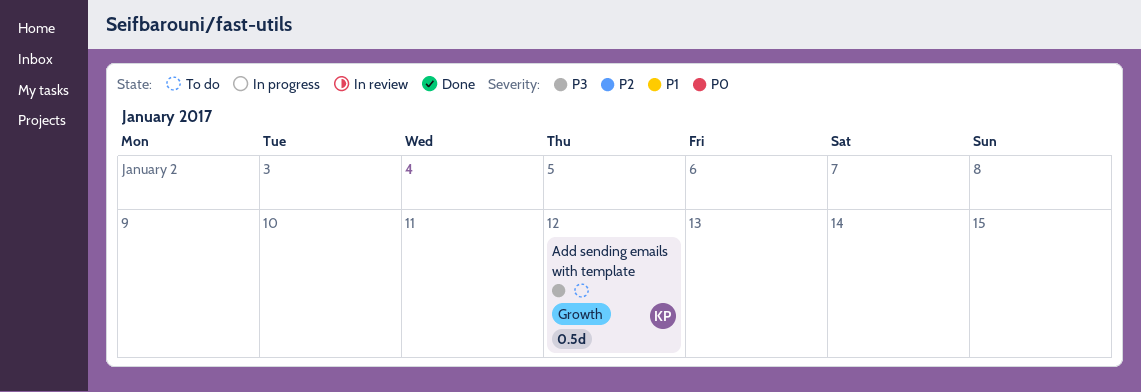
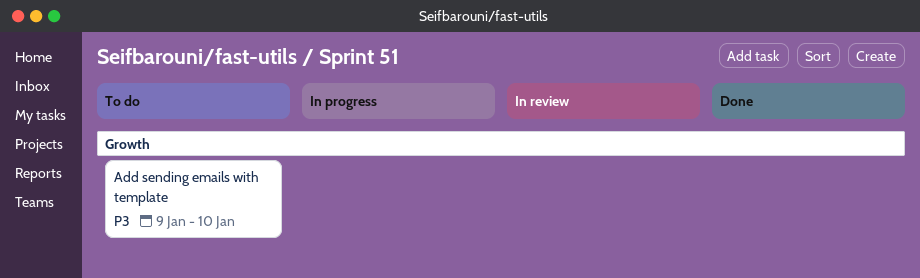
Add sending emails with template, due: Jan 12 -> Jan 10

